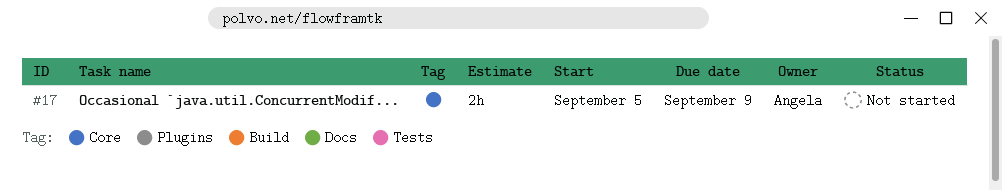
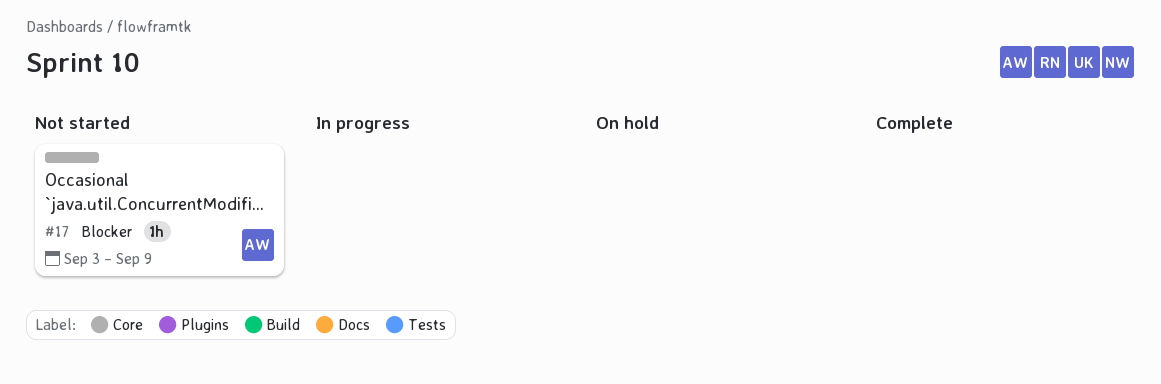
#17, estimate: 2h -> 1h
#17, start: Sep 5 -> Sep 3

